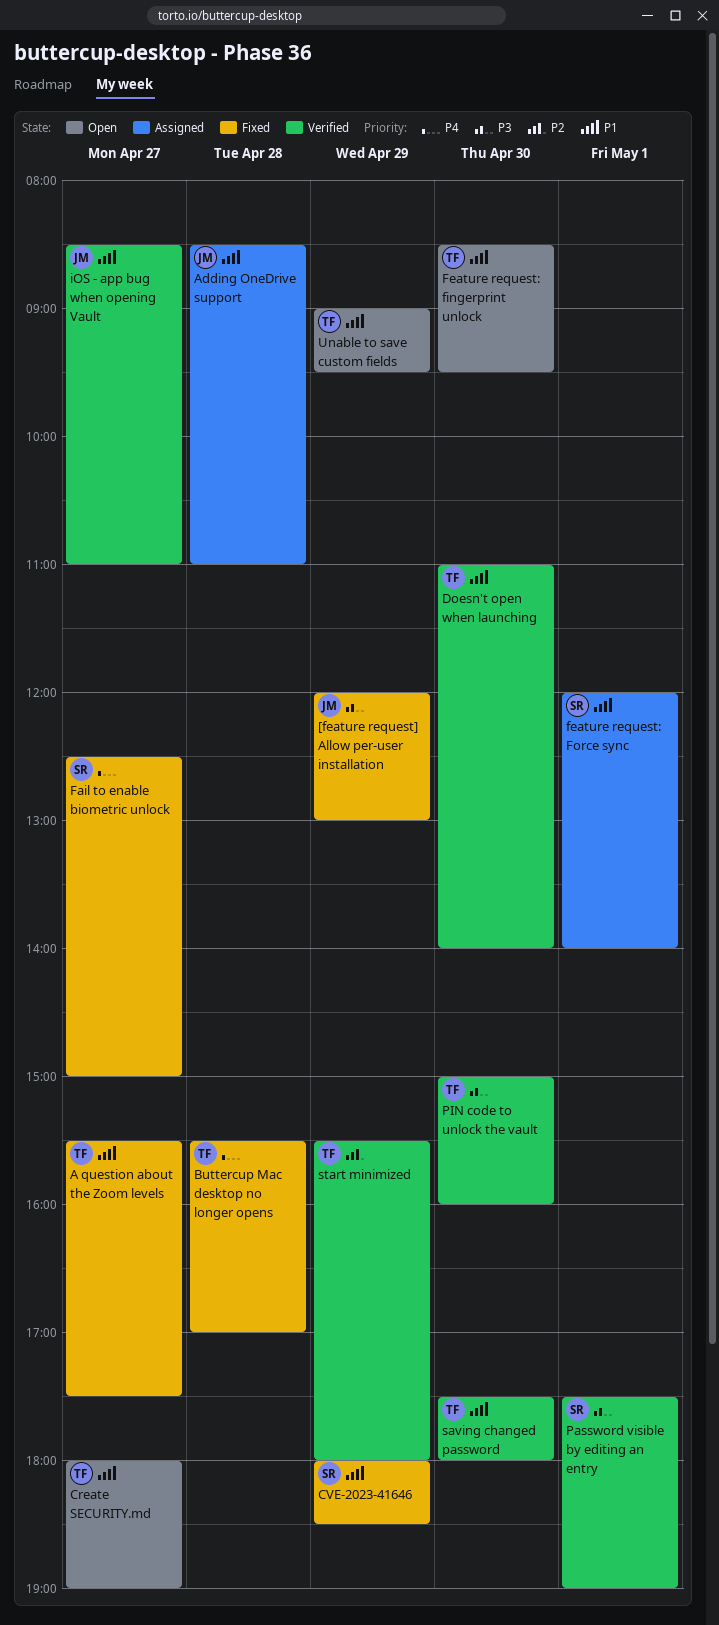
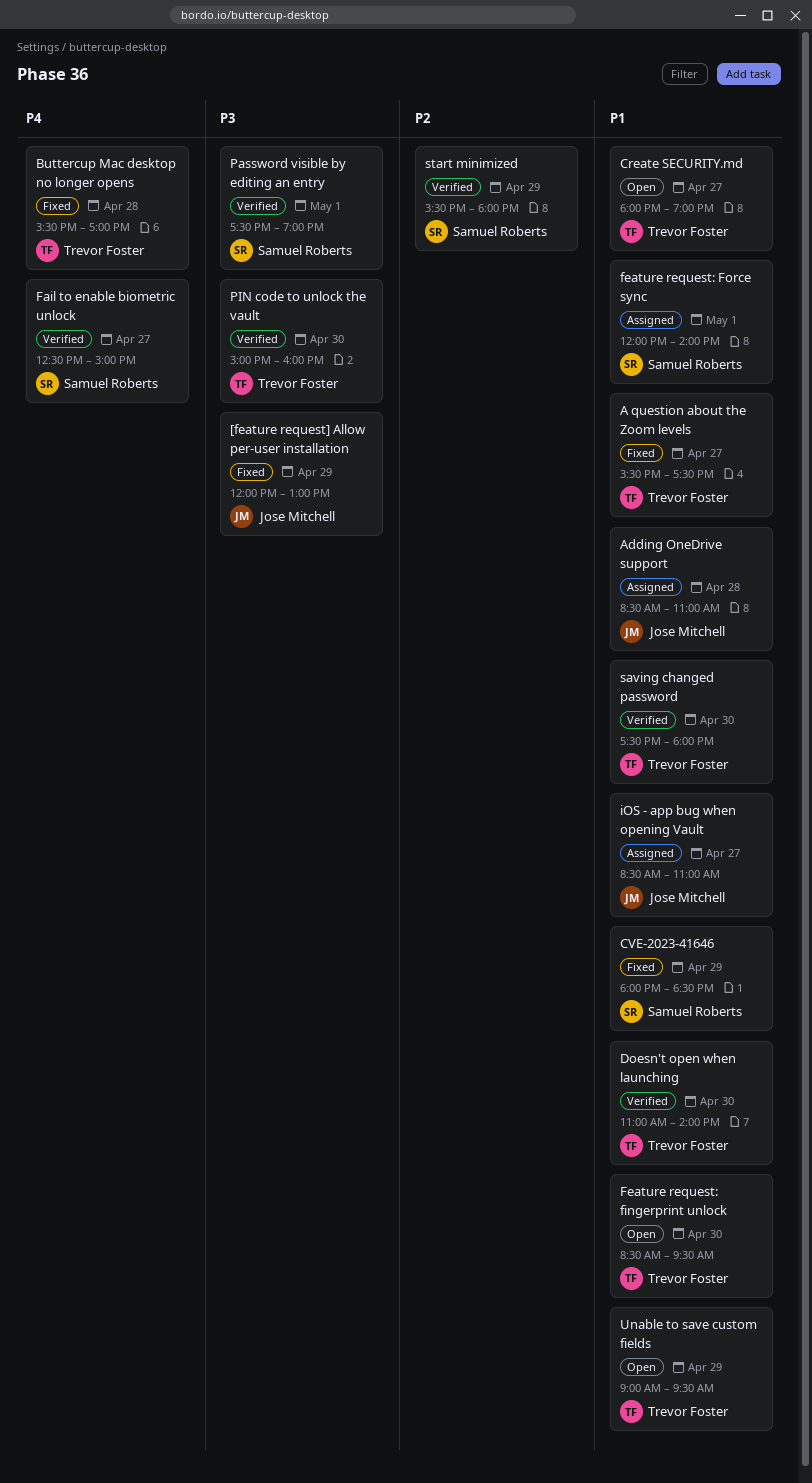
Fail to enable biometric unlock, status: Fixed -> Verified
iOS - app bug when opening Vault, status: Verified -> Assigned
start minimized, owner: Trevor Foster -> Samuel Roberts

